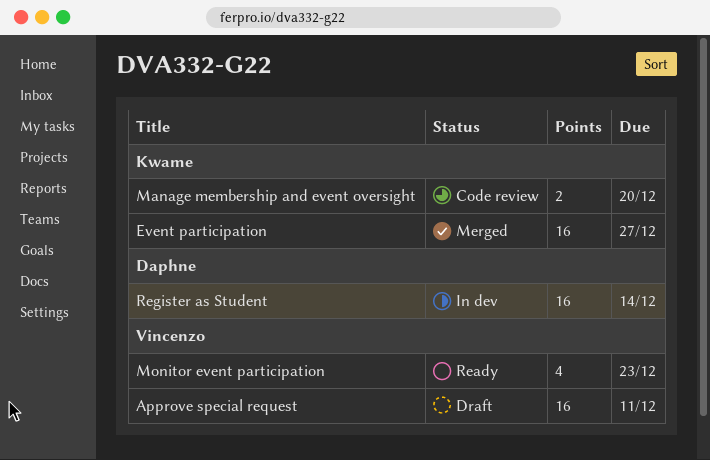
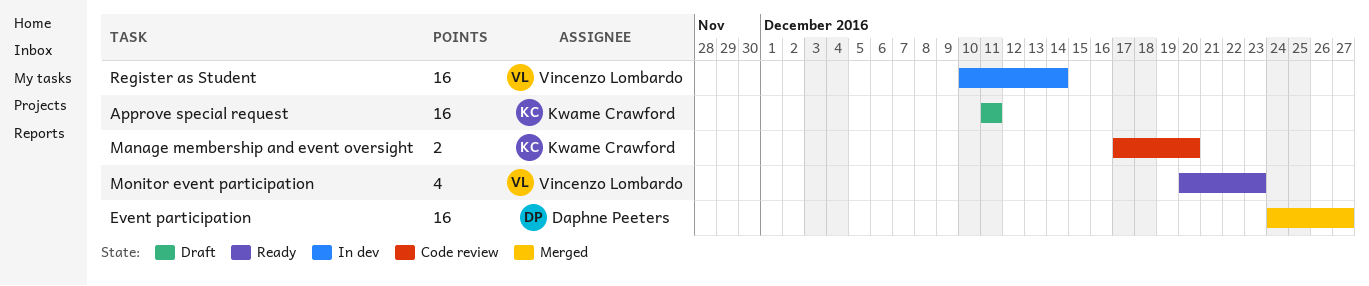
Approve special request, owner: Vincenzo Lombardo -> Kwame Crawford
Event participation, owner: Kwame Crawford -> Daphne Peeters
Register as Student, owner: Daphne Peeters -> Vincenzo Lombardo

